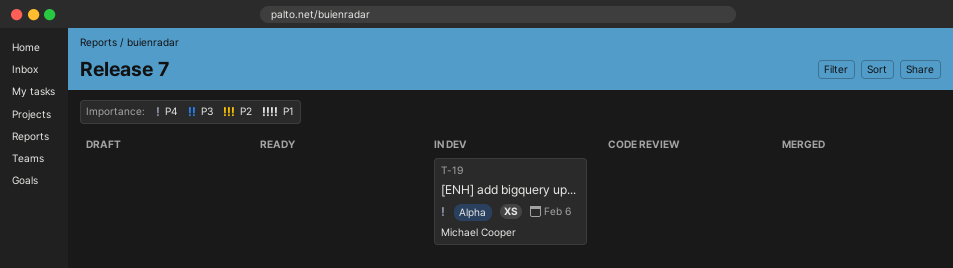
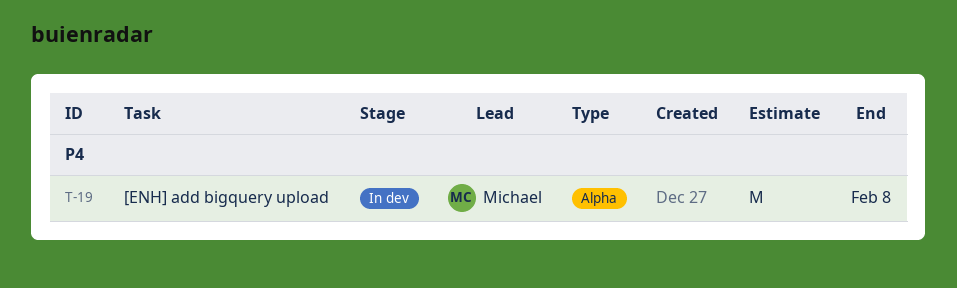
T-19, estimate: XS -> M
T-19, due: Feb 6 -> Feb 8

